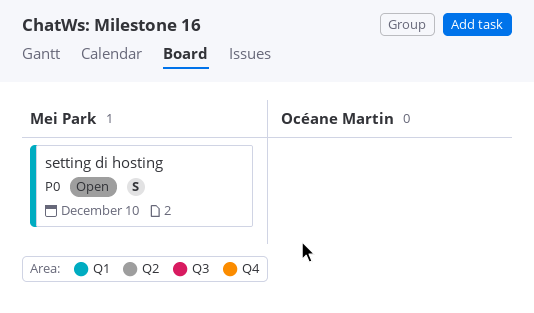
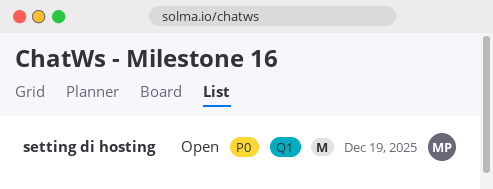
setting di hosting, estimate: S -> M
setting di hosting, due: Dec 10 -> Dec 19

